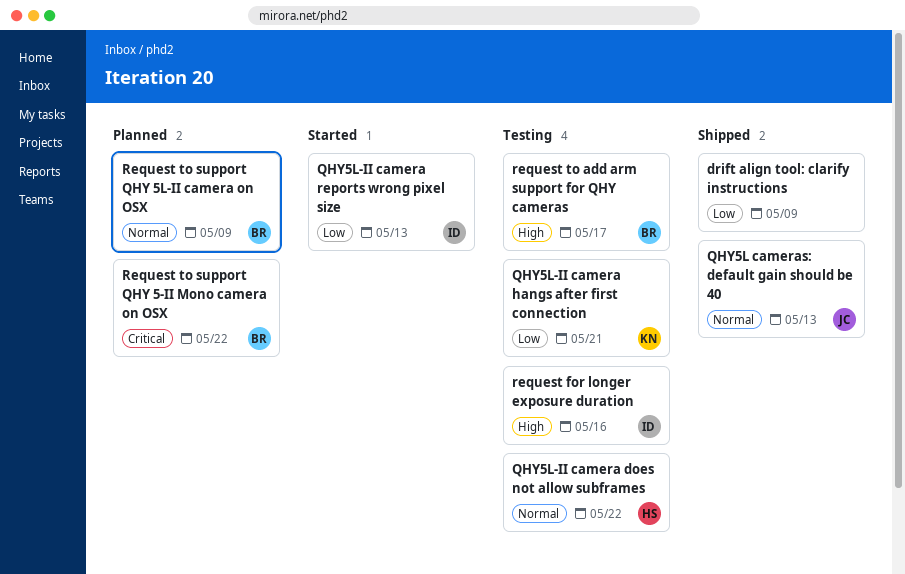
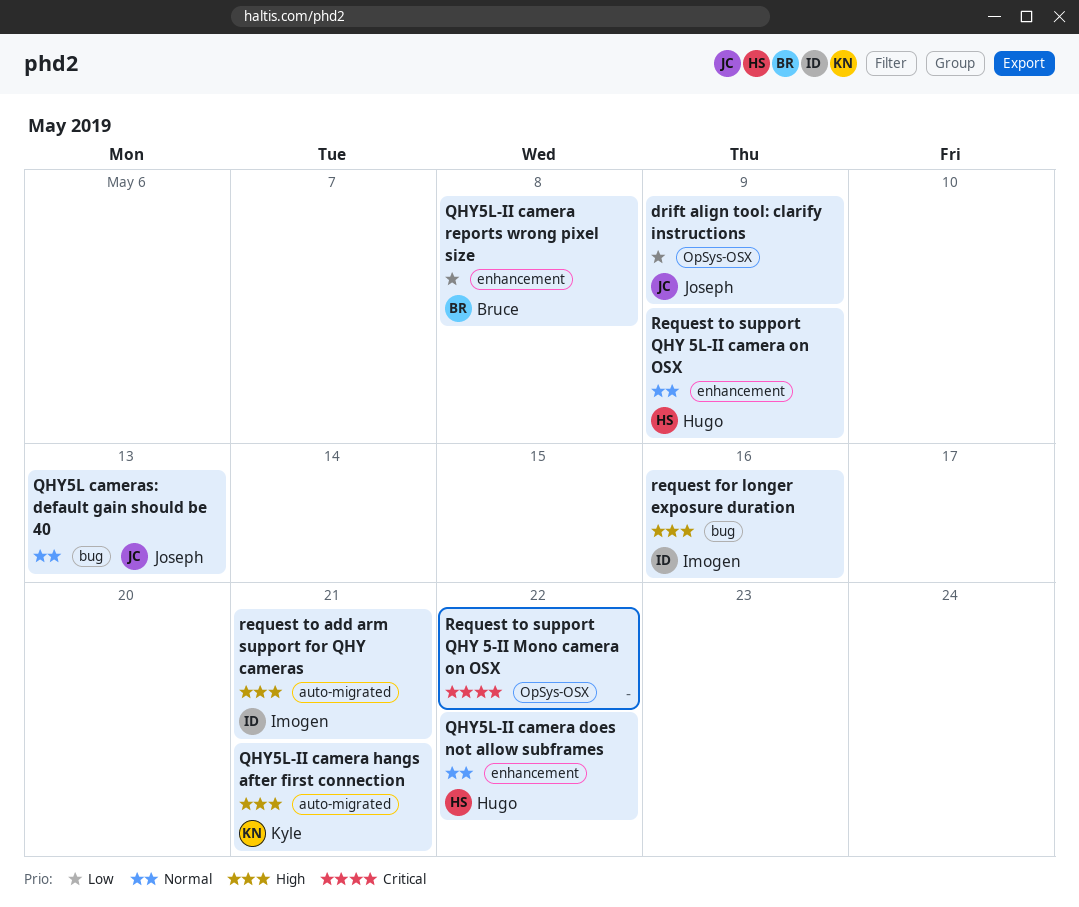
drift align tool: clarify instructions, owner: none -> Joseph
QHY5L-II camera hangs after first connection, priority: Low -> High
QHY5L-II camera reports wrong pixel size, owner: Imogen -> Bruce
QHY5L-II camera reports wrong pixel size, due: May 13 -> May 8
request to add arm support for QHY cameras, owner: Bruce -> Imogen
request to add arm support for QHY cameras, due: May 17 -> May 21
Request to support QHY 5-II Mono camera on OSX, owner: Bruce -> none
Request to support QHY 5L-II camera on OSX, owner: Bruce -> Hugo

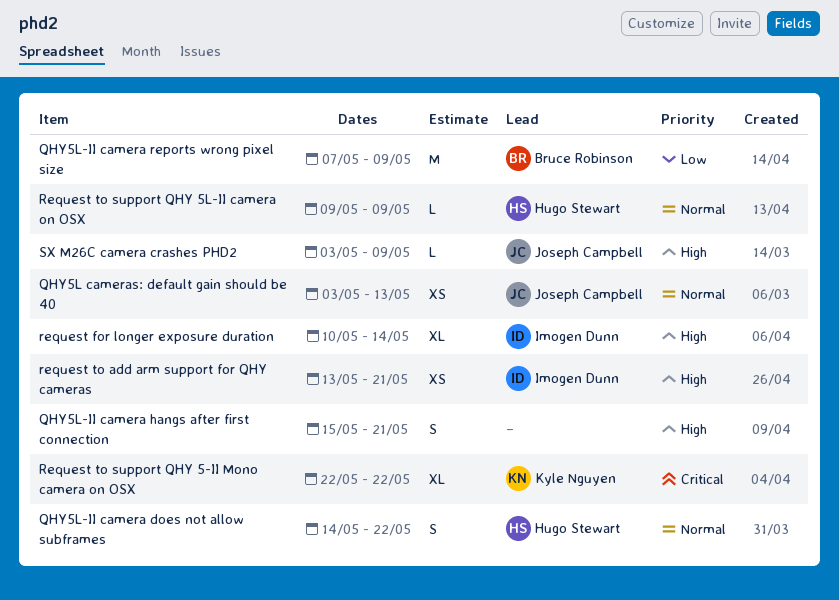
drift align tool: clarify instructions: present -> none
QHY5L-II camera hangs after first connection, owner: Kyle Nguyen -> none
QHY5L-II camera reports wrong pixel size, due: May 8 -> May 9
request for longer exposure duration, due: May 16 -> May 14
Request to support QHY 5-II Mono camera on OSX, owner: none -> Kyle Nguyen
SX M26C camera crashes PHD2: none -> present

